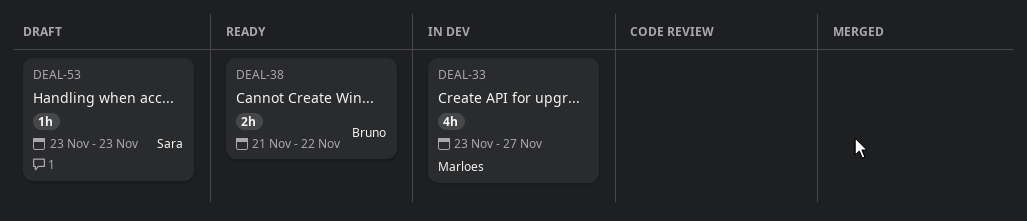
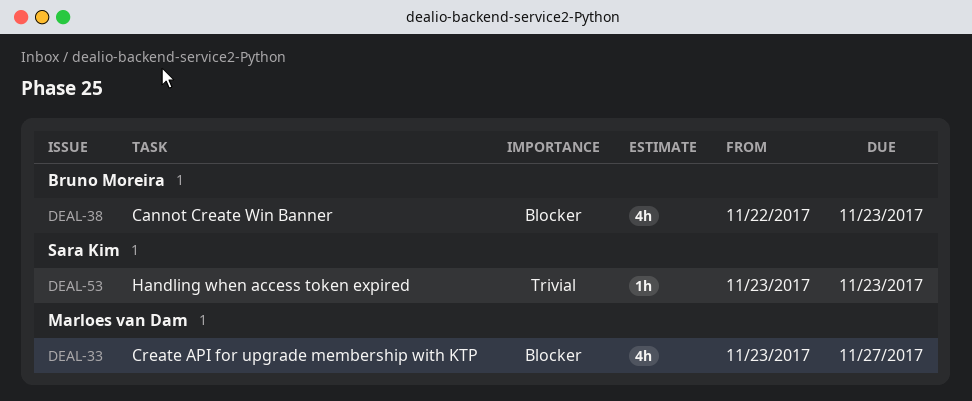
DEAL-38, estimate: 2h -> 4h
DEAL-38, start: Nov 21 -> Nov 22
DEAL-38, due: Nov 22 -> Nov 23

